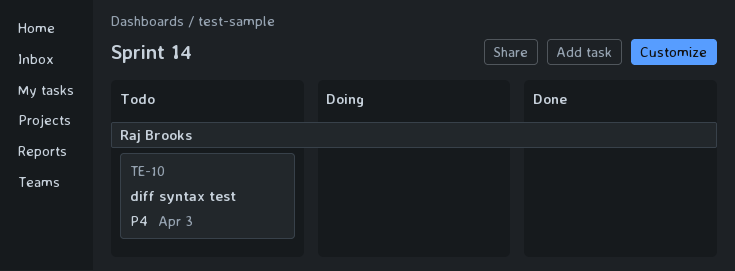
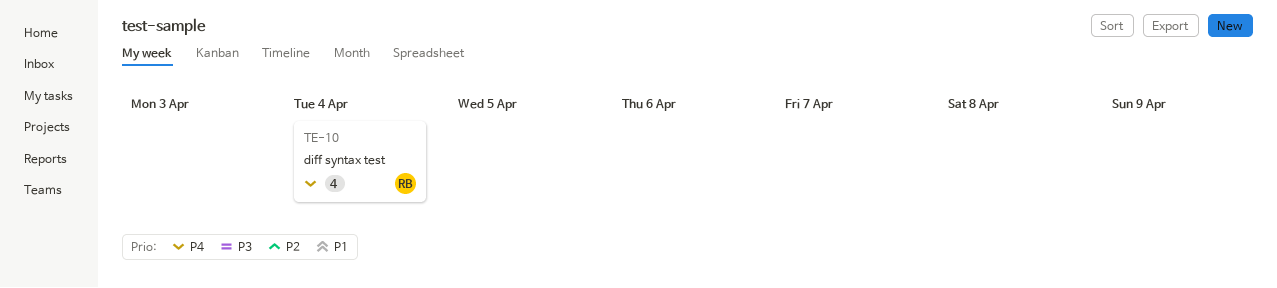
TE-10, due: Apr 3 -> Apr 4

